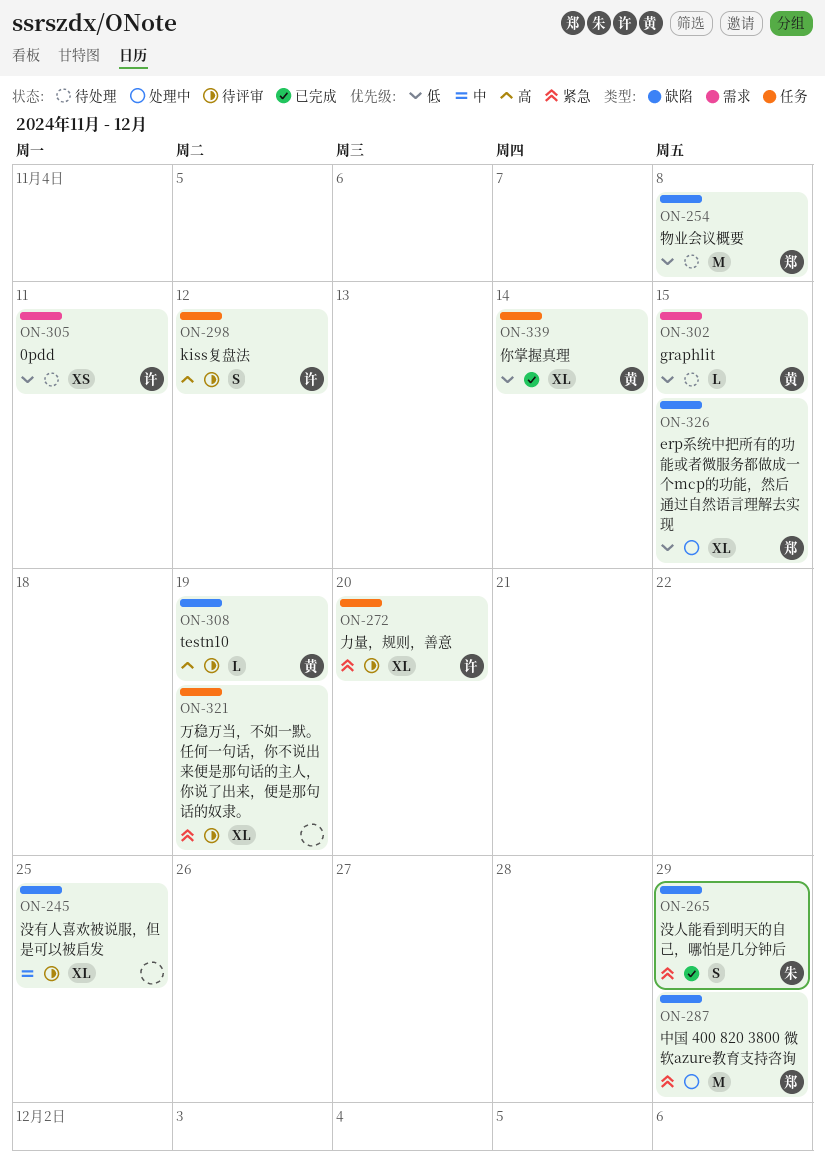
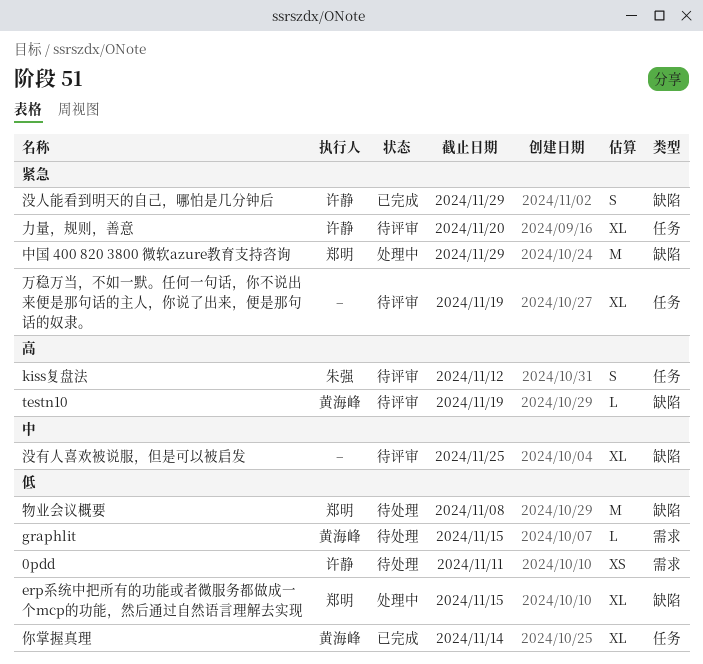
kiss复盘法, owner: 许静 -> 朱强
没人能看到明天的自己，哪怕是几分钟后, owner: 朱强 -> 许静

